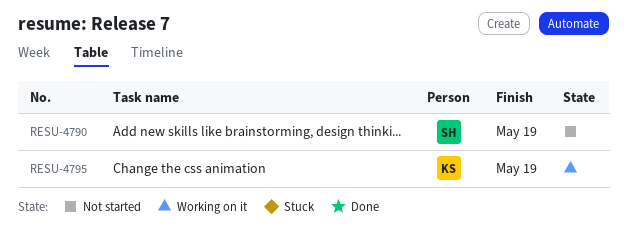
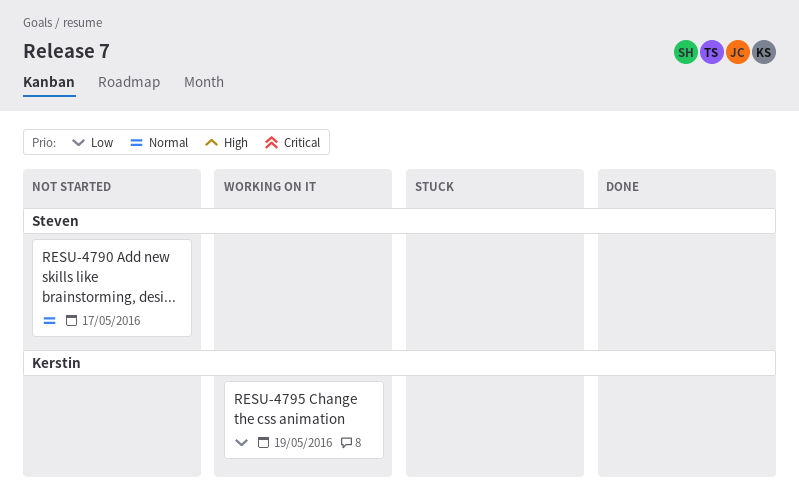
RESU-4790, due: May 19 -> May 17

